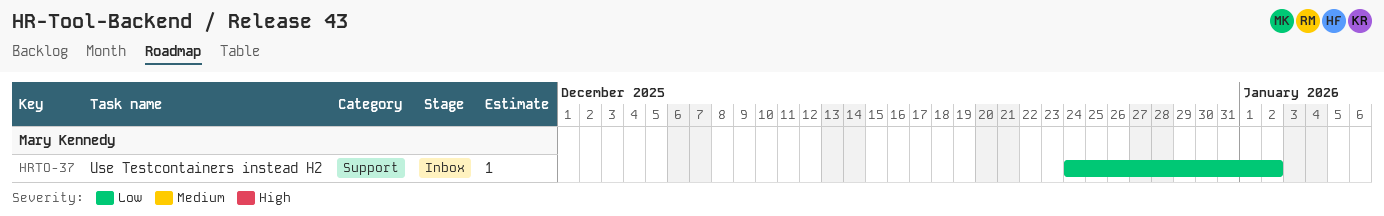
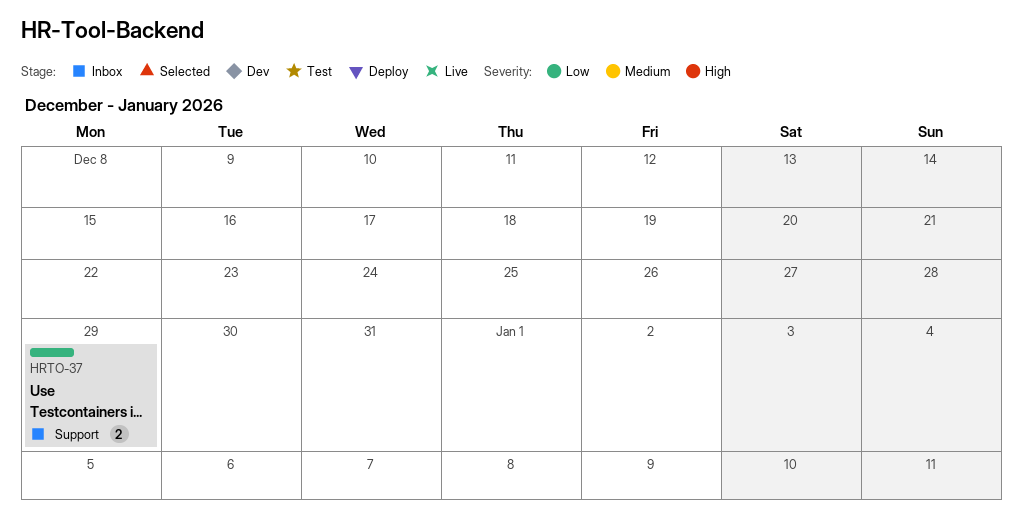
HRTO-37, estimate: 1 -> 2
HRTO-37, due: Jan 2 -> Dec 29

